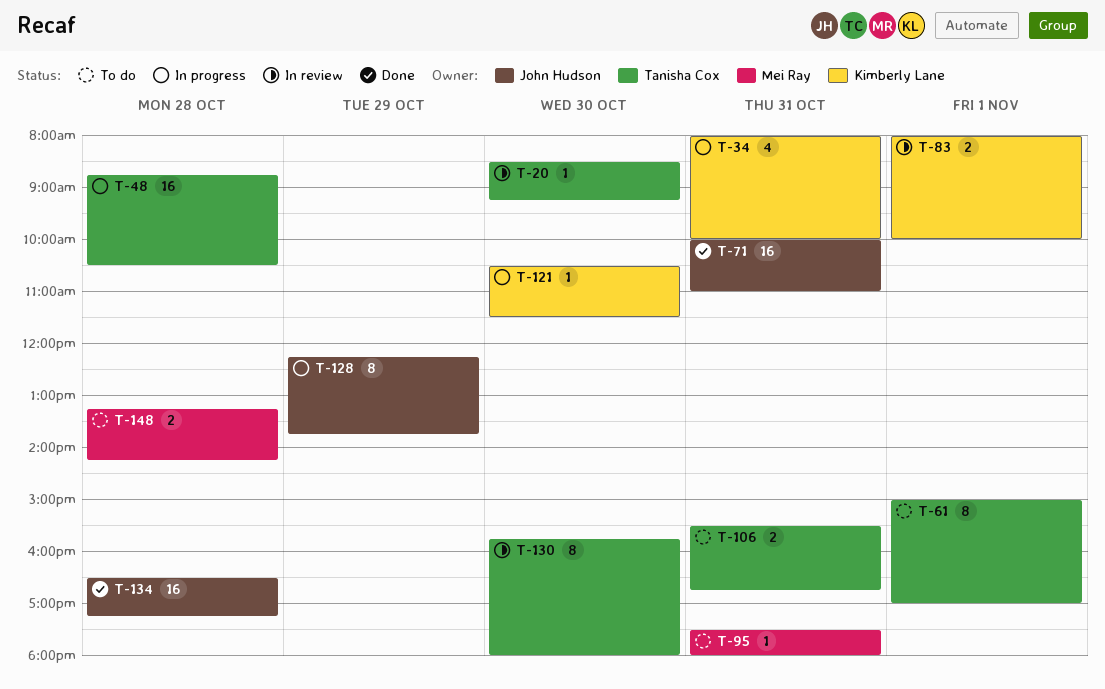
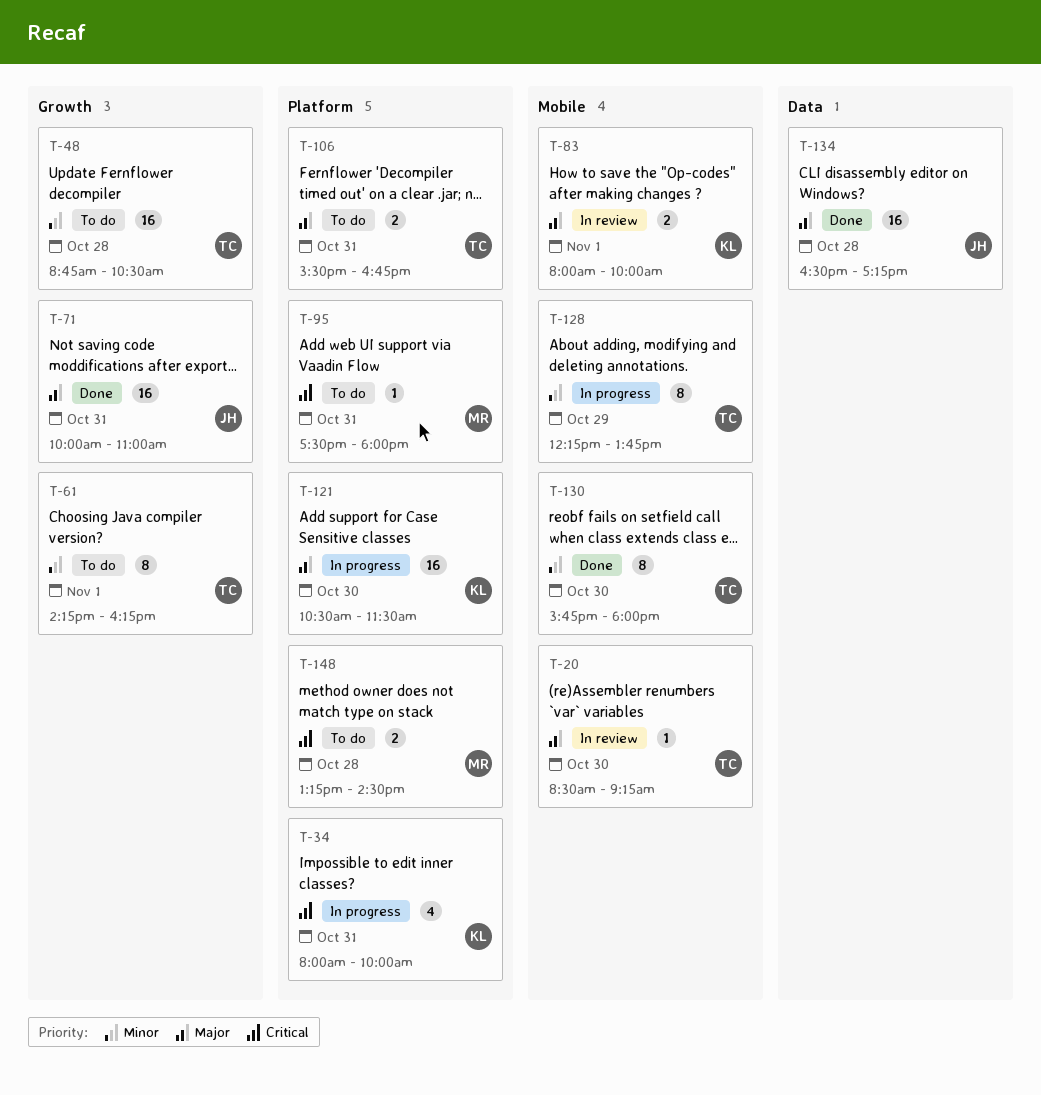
T-48, status: In progress -> To do
T-61, begins: 15:00 -> 14:15
T-61, ends: 17:00 -> 16:15
T-121, estimate: 1 -> 16
T-128, owner: John Hudson -> Tanisha Cox
T-130, status: In review -> Done
T-148, ends: 14:15 -> 14:30

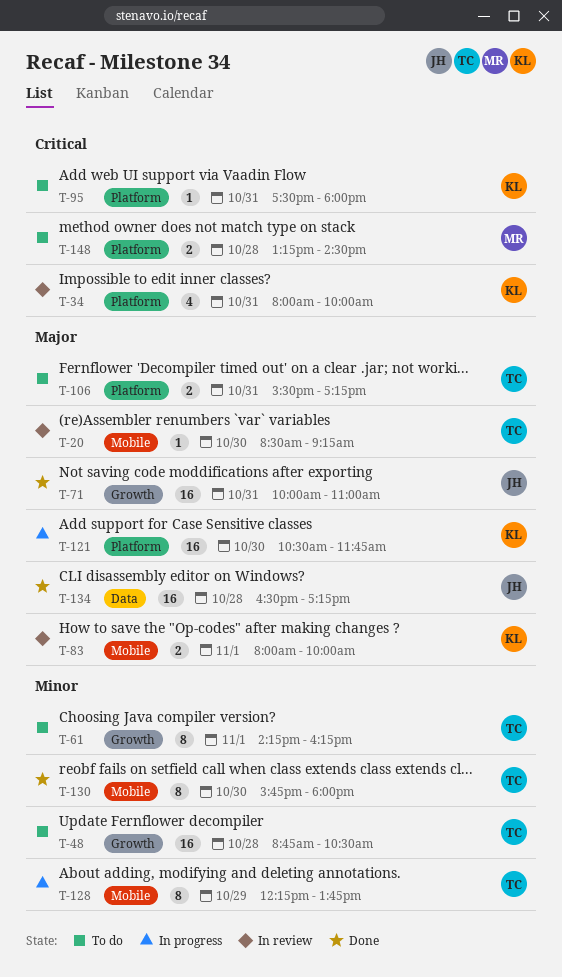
T-34, status: In progress -> In review
T-95, owner: MR -> KL
T-106, ends: 16:45 -> 17:15
T-121, ends: 11:30 -> 11:45

